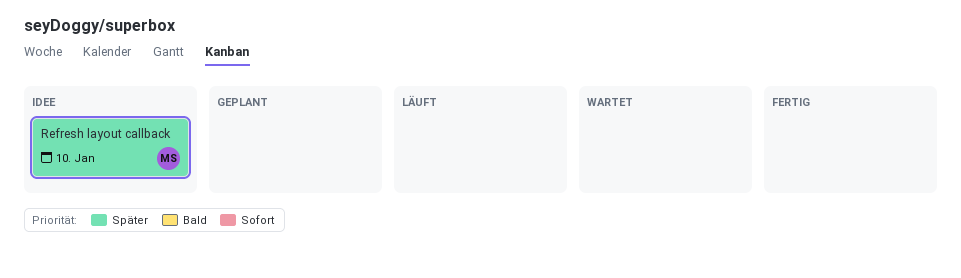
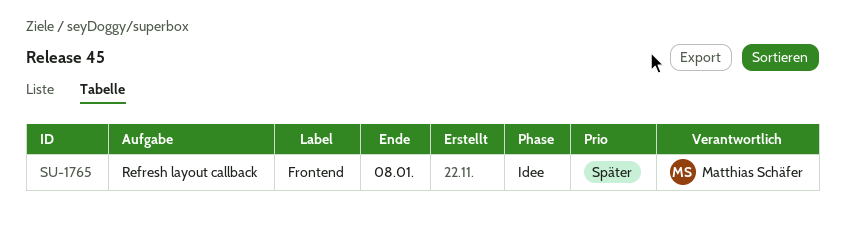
Refresh layout callback, due: Jan 10 -> Jan 8

